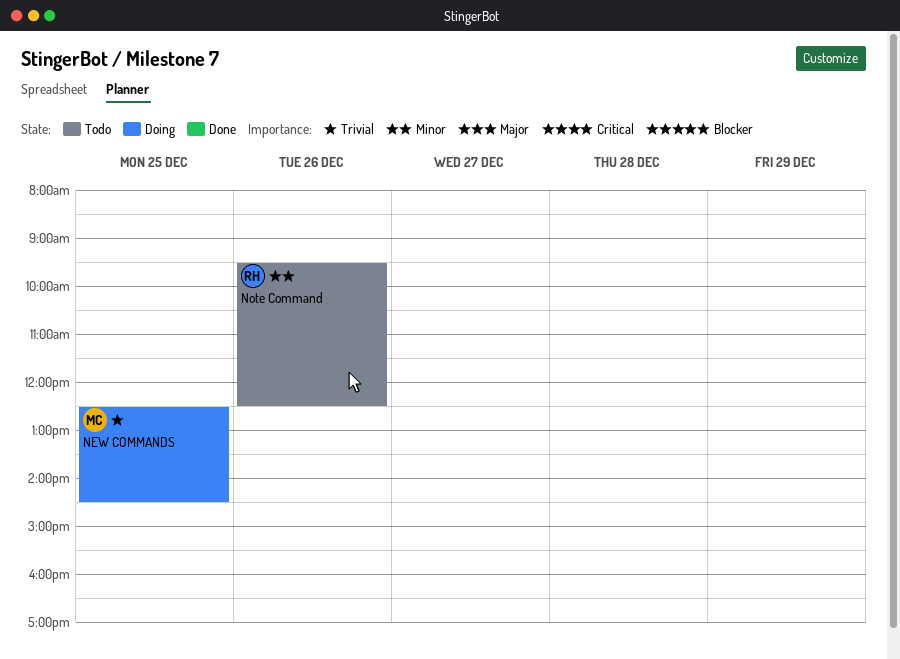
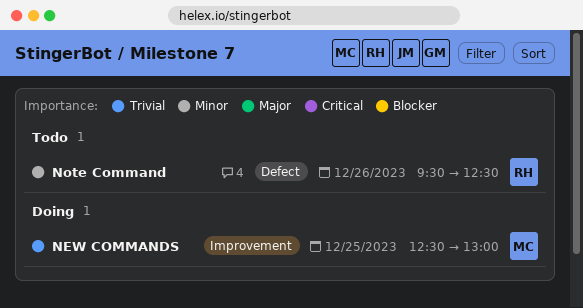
NEW COMMANDS, ends: 14:30 -> 13:00

